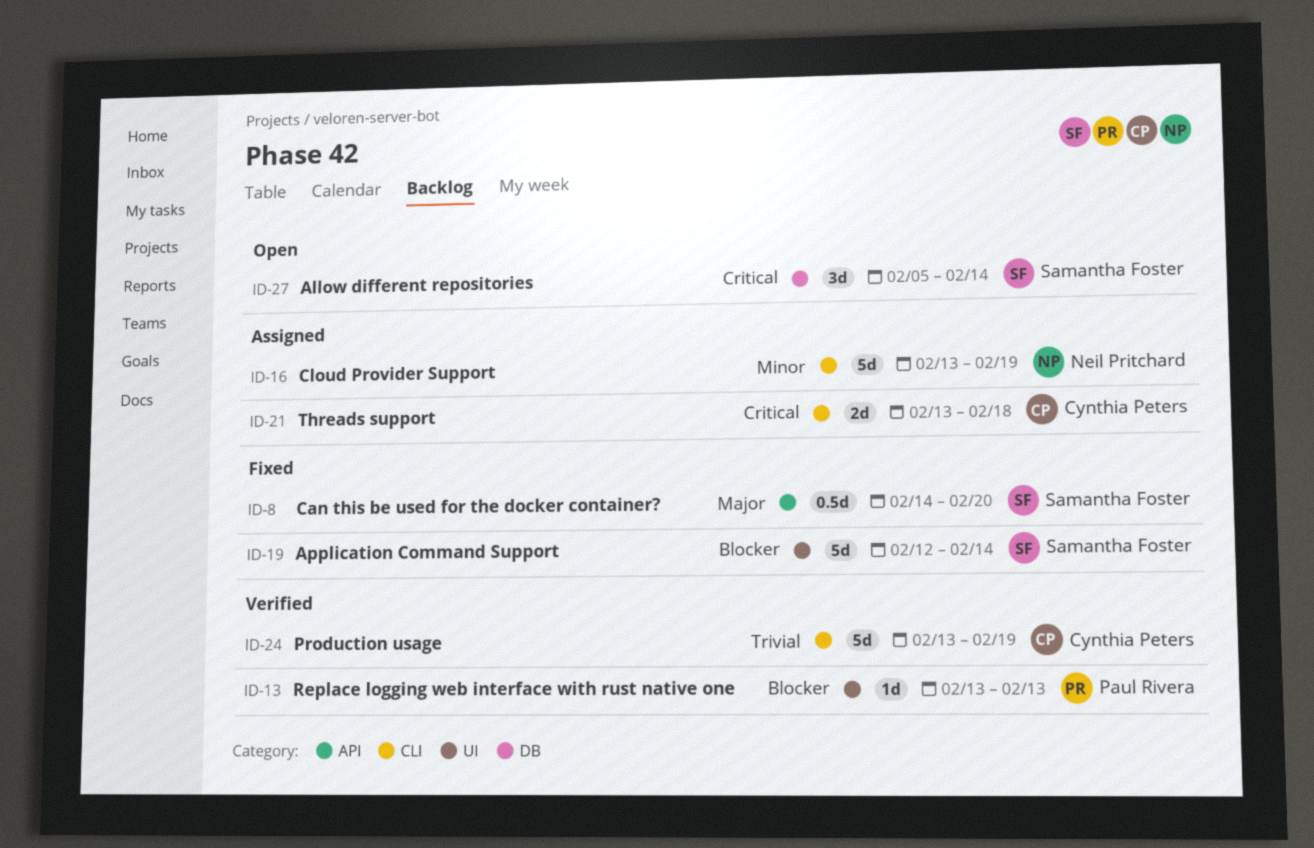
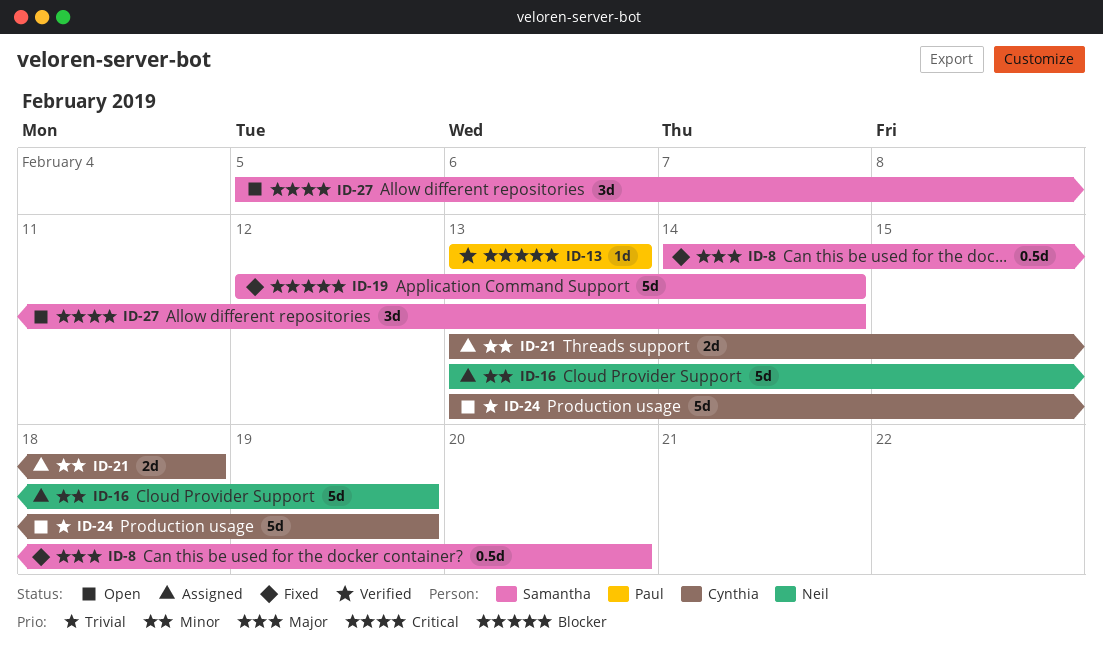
ID-21, priority: Critical -> Minor
ID-24, status: Verified -> Open

